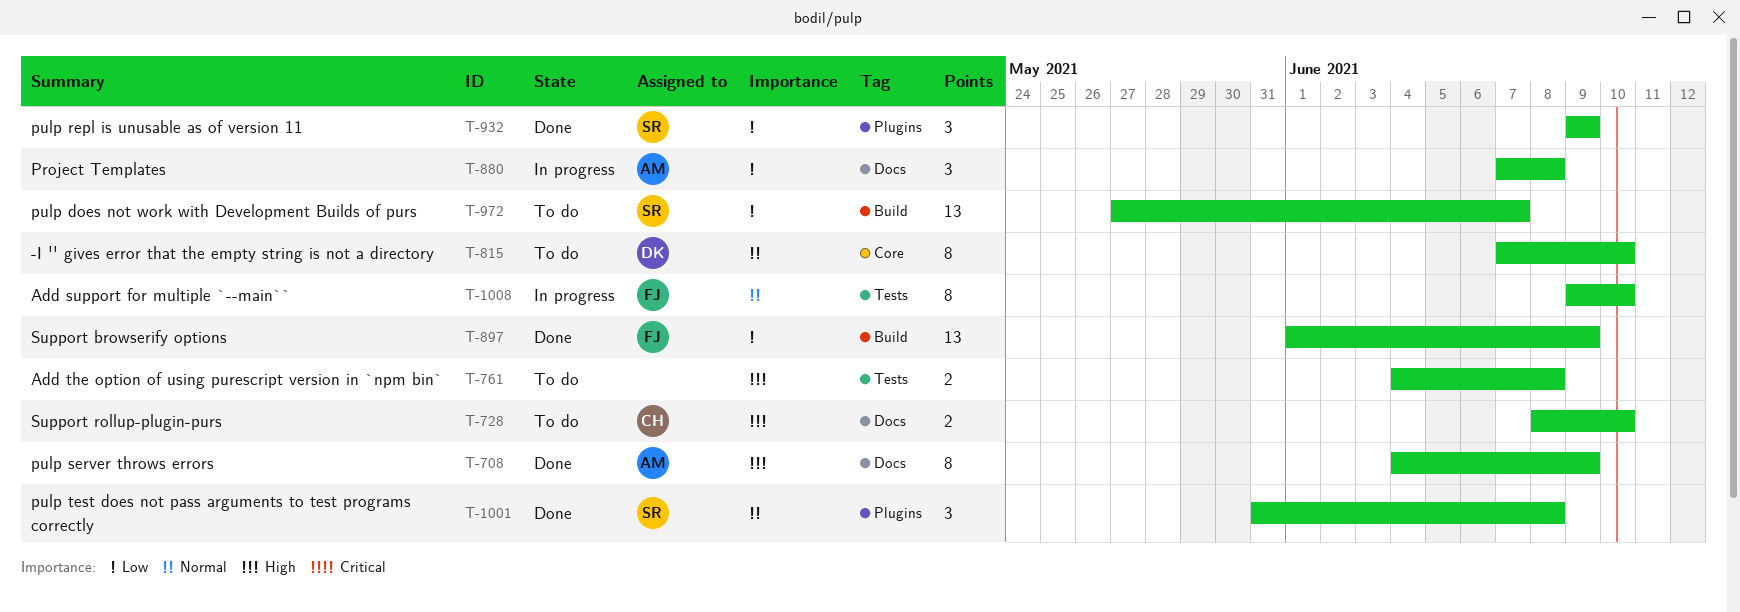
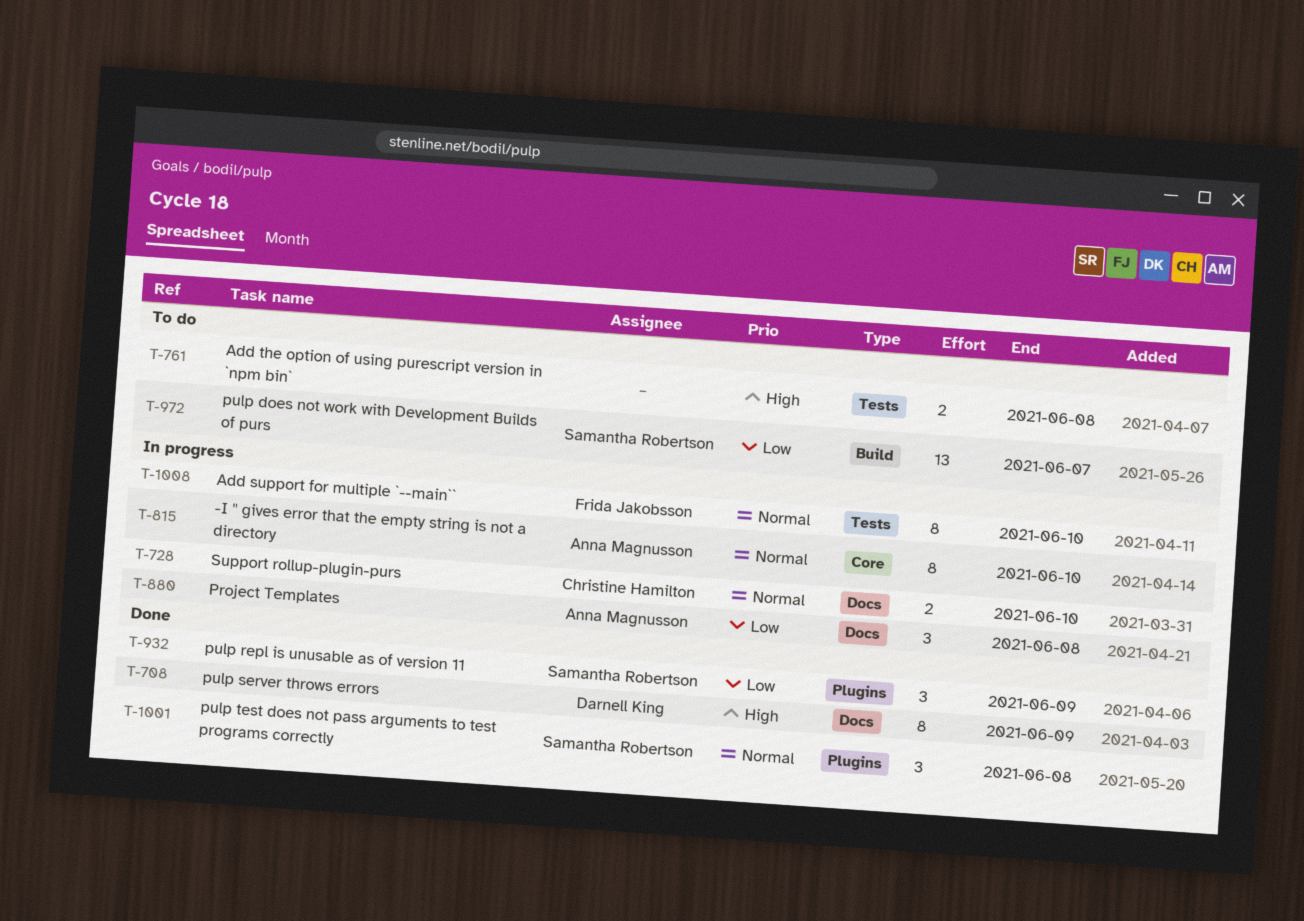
T-708, owner: Anna Magnusson -> Darnell King
T-728, status: To do -> In progress
T-728, priority: High -> Normal
T-815, status: To do -> In progress
T-815, owner: Darnell King -> Anna Magnusson
T-897: present -> none

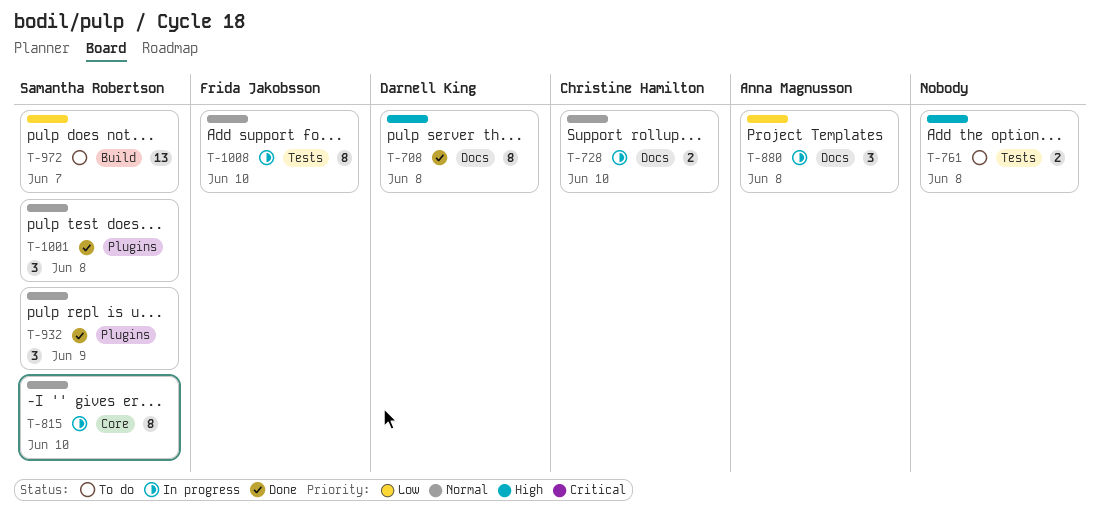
T-708, due: Jun 9 -> Jun 8
T-815, owner: Anna Magnusson -> Samantha Robertson
T-932, priority: Low -> Normal

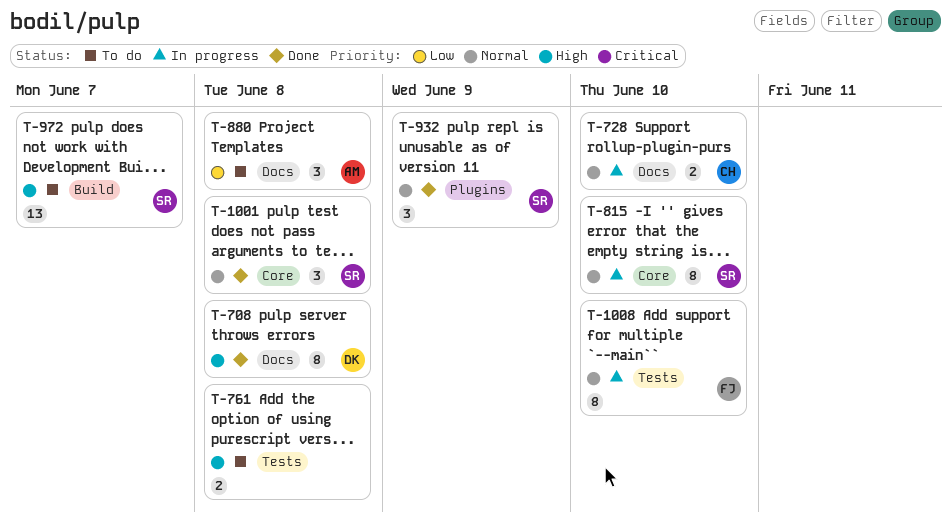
T-880, status: In progress -> To do
T-972, priority: Low -> High
T-1001, label: Plugins -> Core

